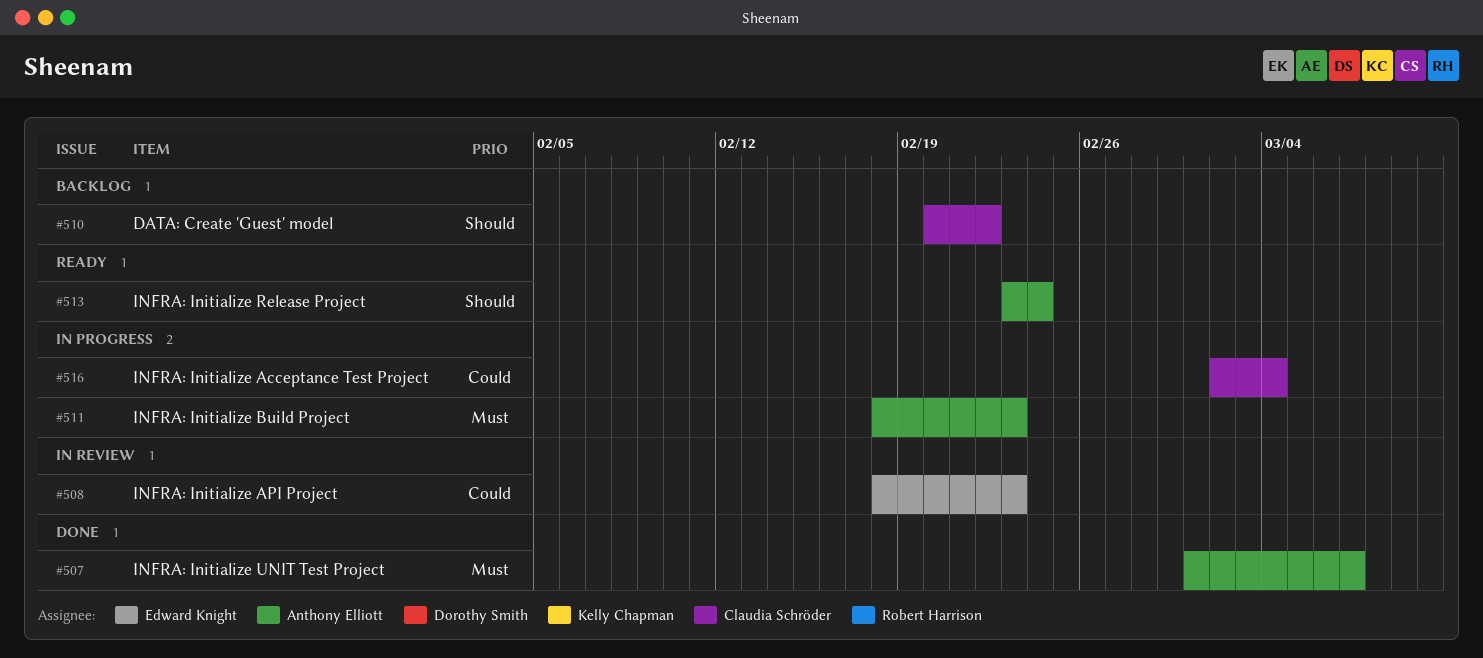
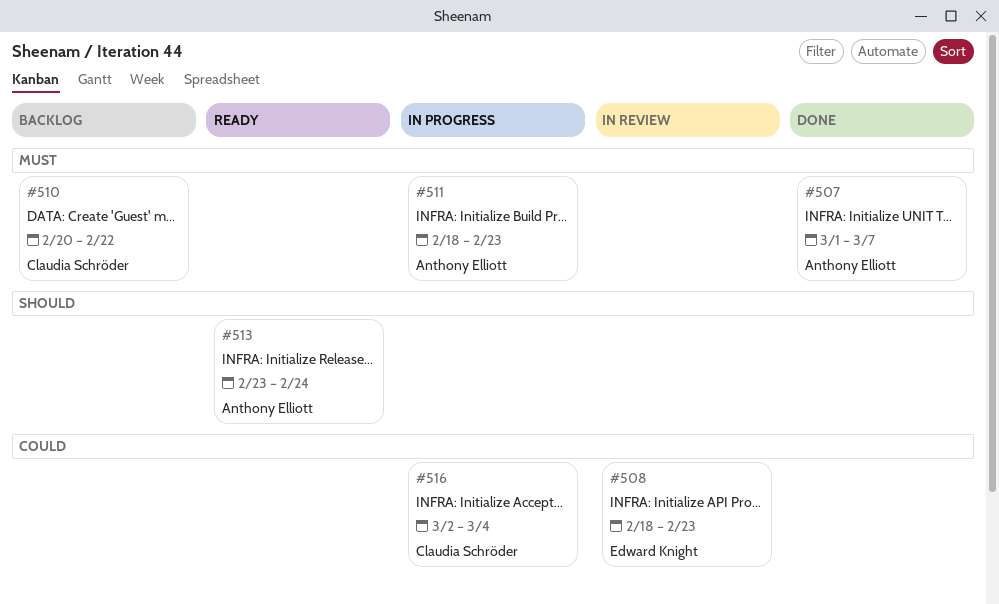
#510, priority: Should -> Must

